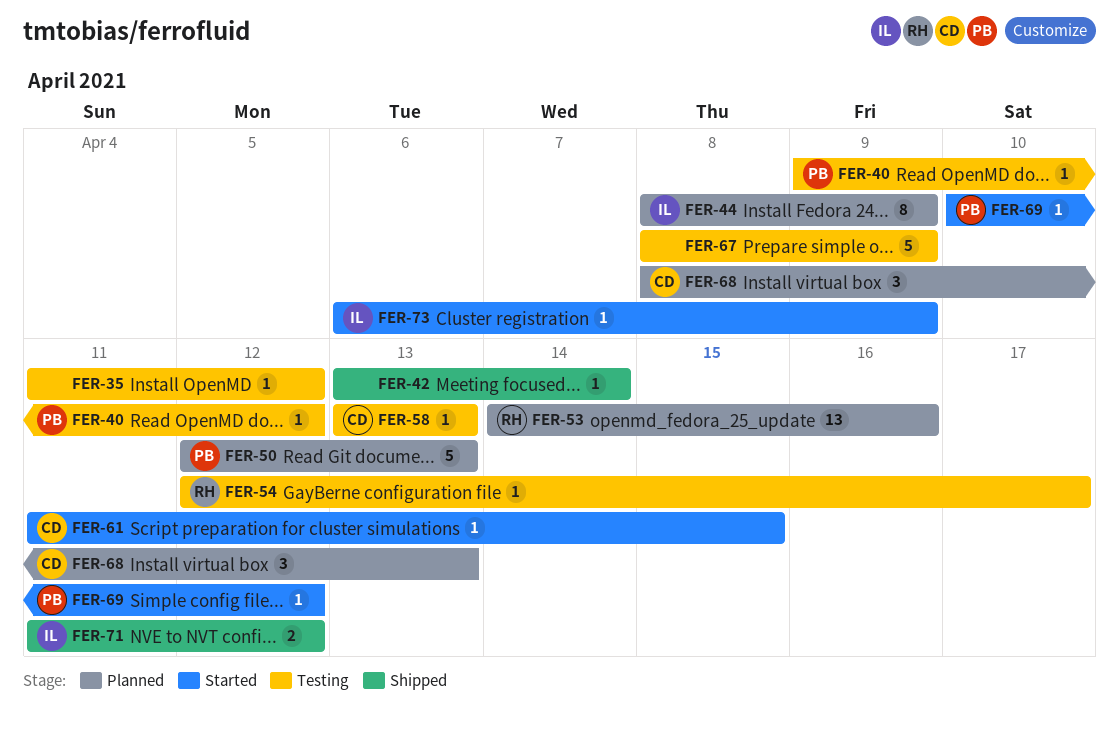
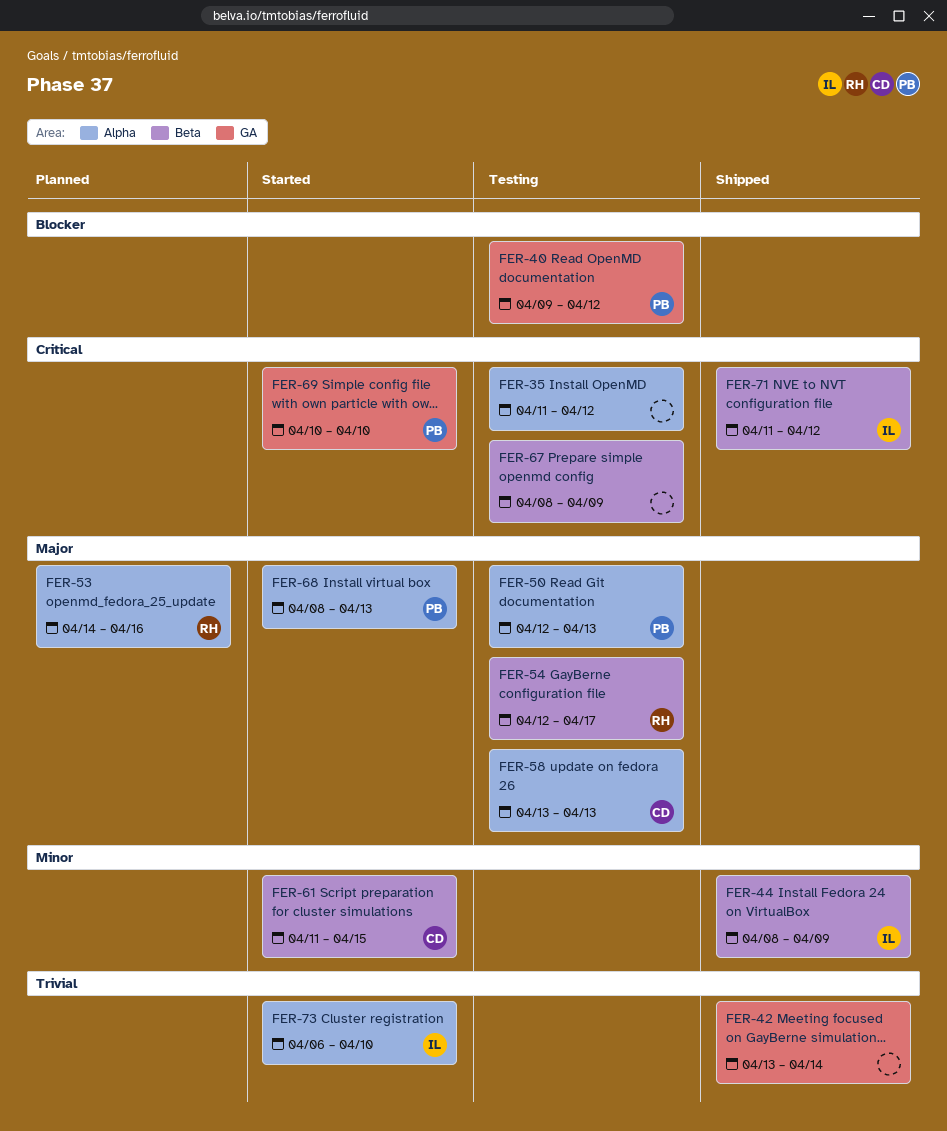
FER-44, status: Planned -> Shipped
FER-50, status: Planned -> Testing
FER-68, status: Planned -> Started
FER-68, owner: CD -> PB
FER-69, due: Apr 12 -> Apr 10
FER-73, due: Apr 9 -> Apr 10

